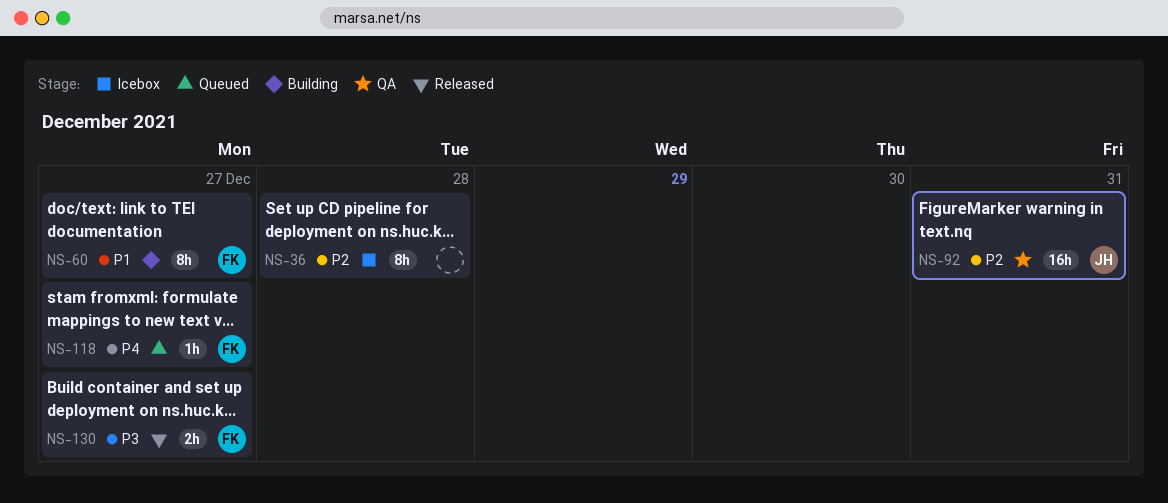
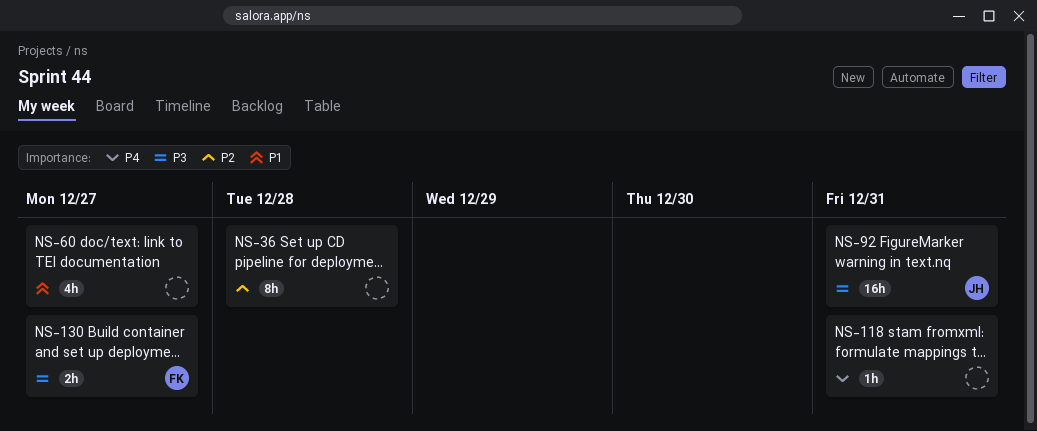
NS-60, owner: FK -> none
NS-60, estimate: 8h -> 4h
NS-92, priority: P2 -> P3
NS-118, owner: FK -> none
NS-118, due: Dec 27 -> Dec 31

